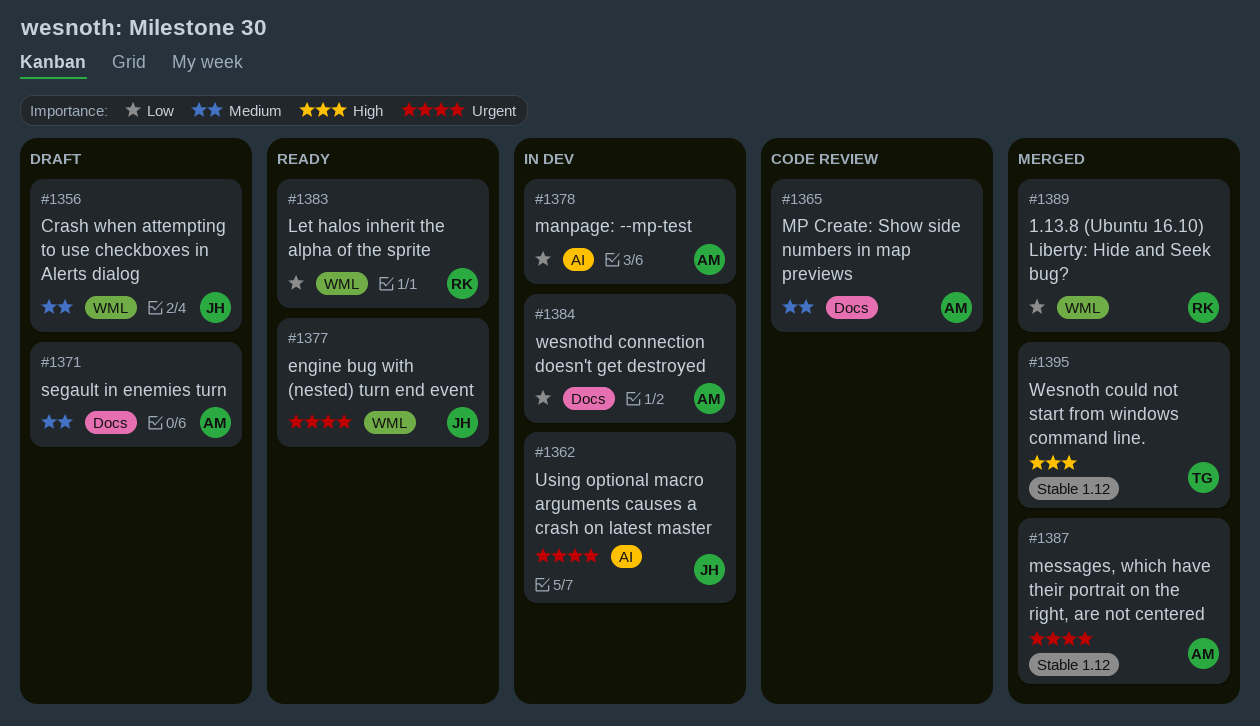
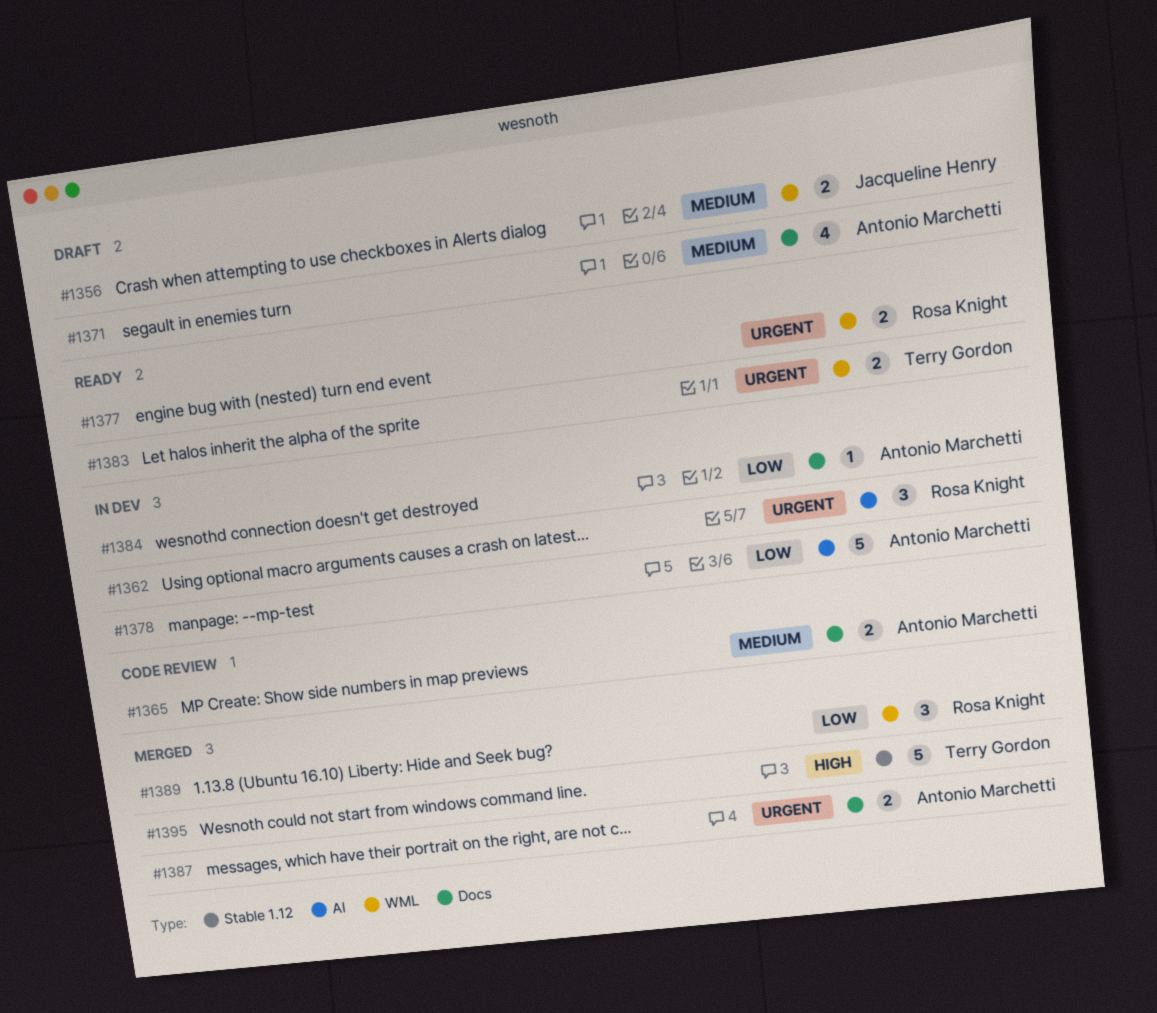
#1362, owner: Jacqueline Henry -> Rosa Knight
#1377, owner: Jacqueline Henry -> Rosa Knight
#1383, owner: Rosa Knight -> Terry Gordon
#1383, priority: Low -> Urgent
#1387, label: Stable 1.12 -> Docs

